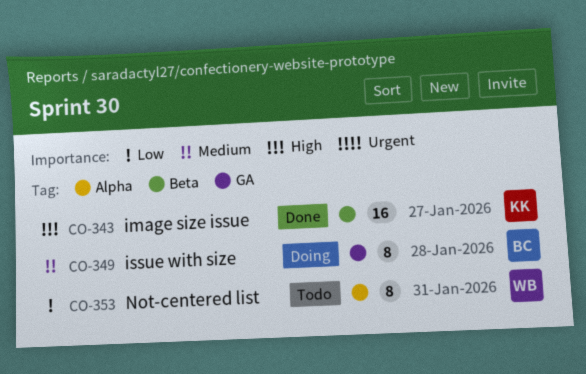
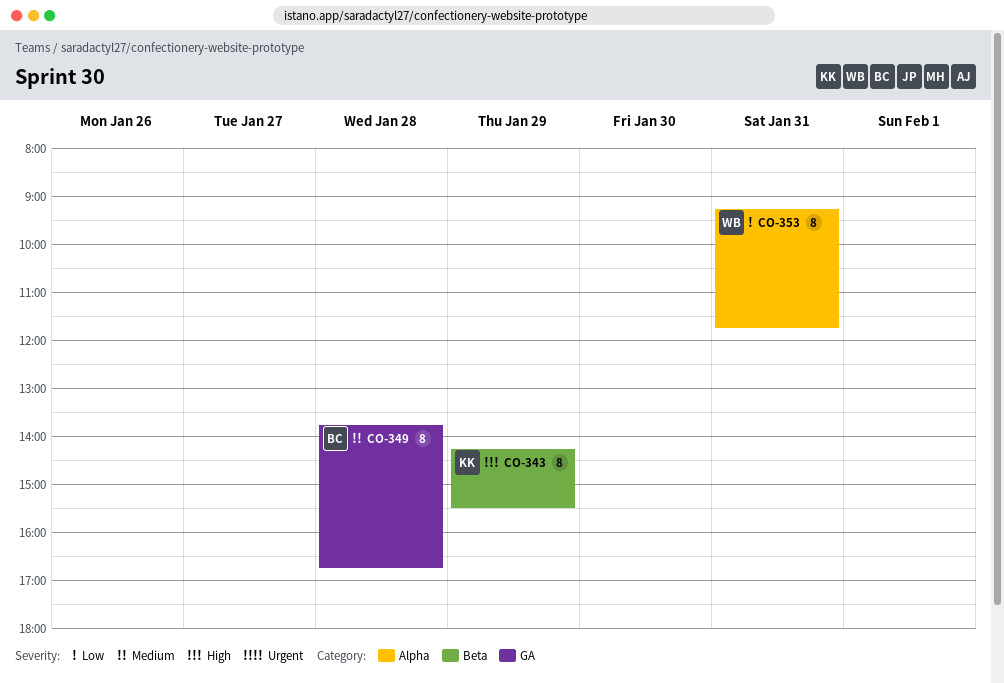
CO-343, estimate: 16 -> 8
CO-343, day: Jan 27 -> Jan 29

